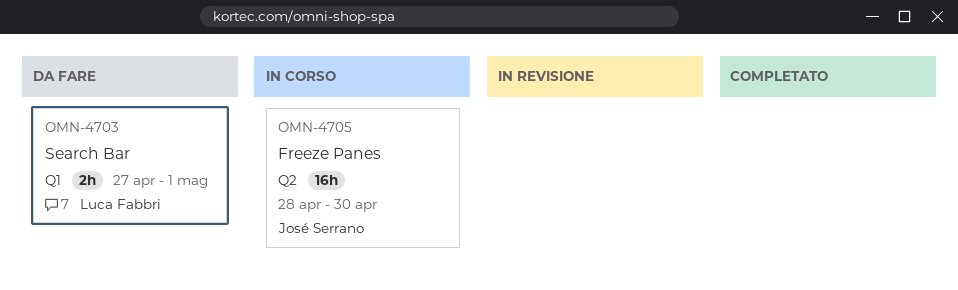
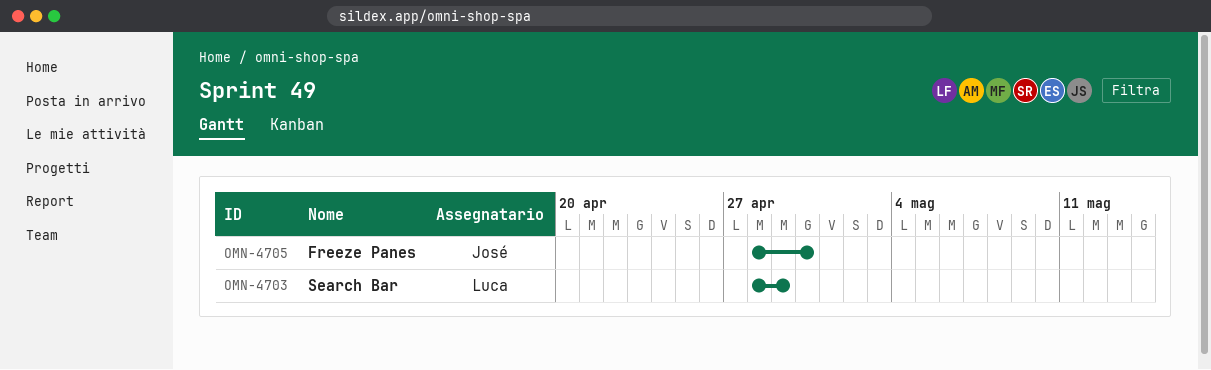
OMN-4703, start: Apr 27 -> Apr 28
OMN-4703, due: May 1 -> Apr 29

